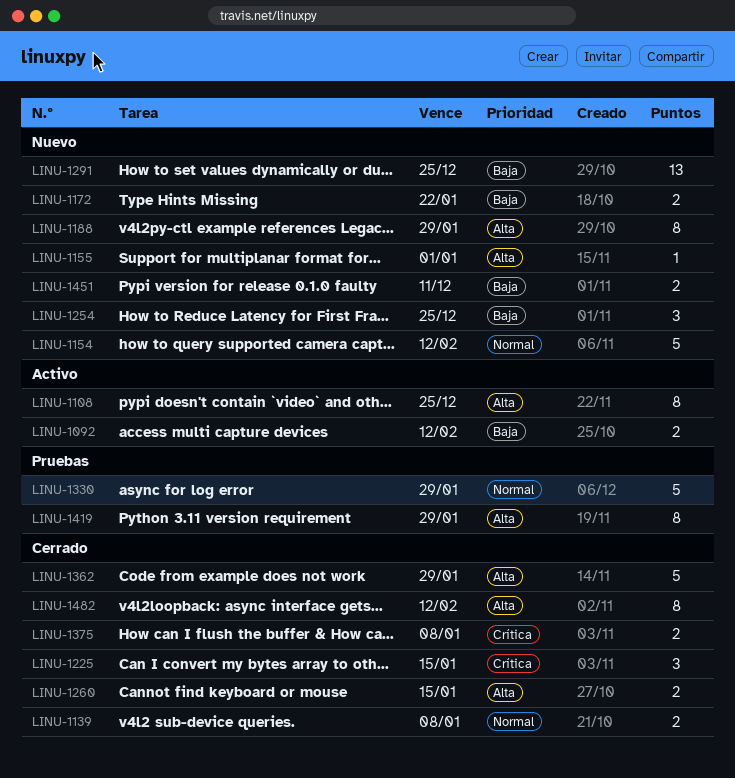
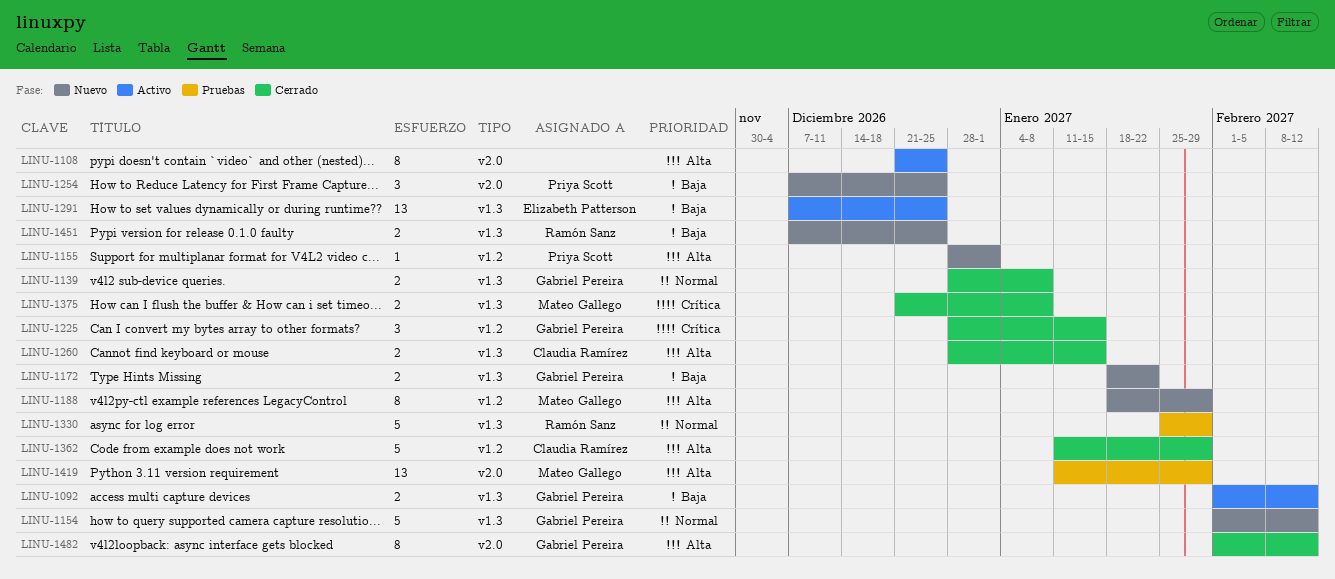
LINU-1291, status: Nuevo -> Activo
LINU-1419, estimate: 8 -> 13
LINU-1451, due: Dec 11 -> Dec 25

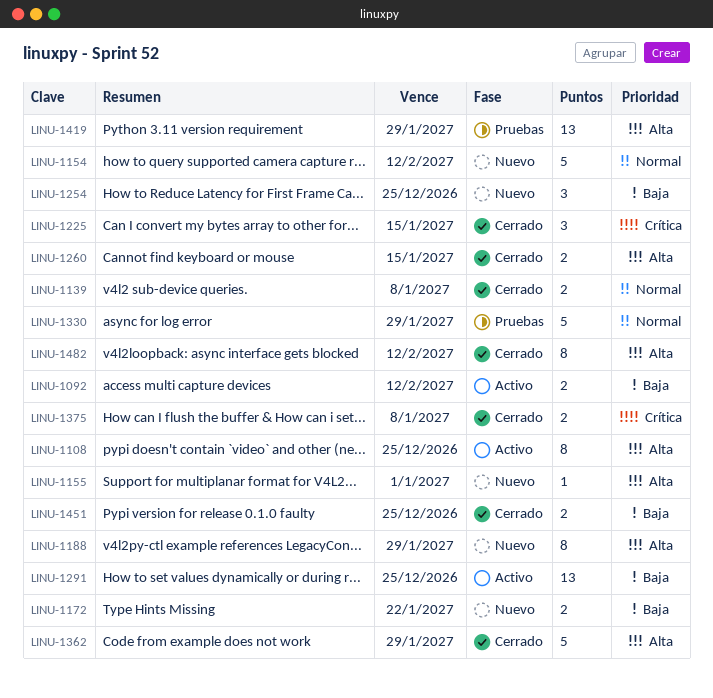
LINU-1451, status: Nuevo -> Cerrado

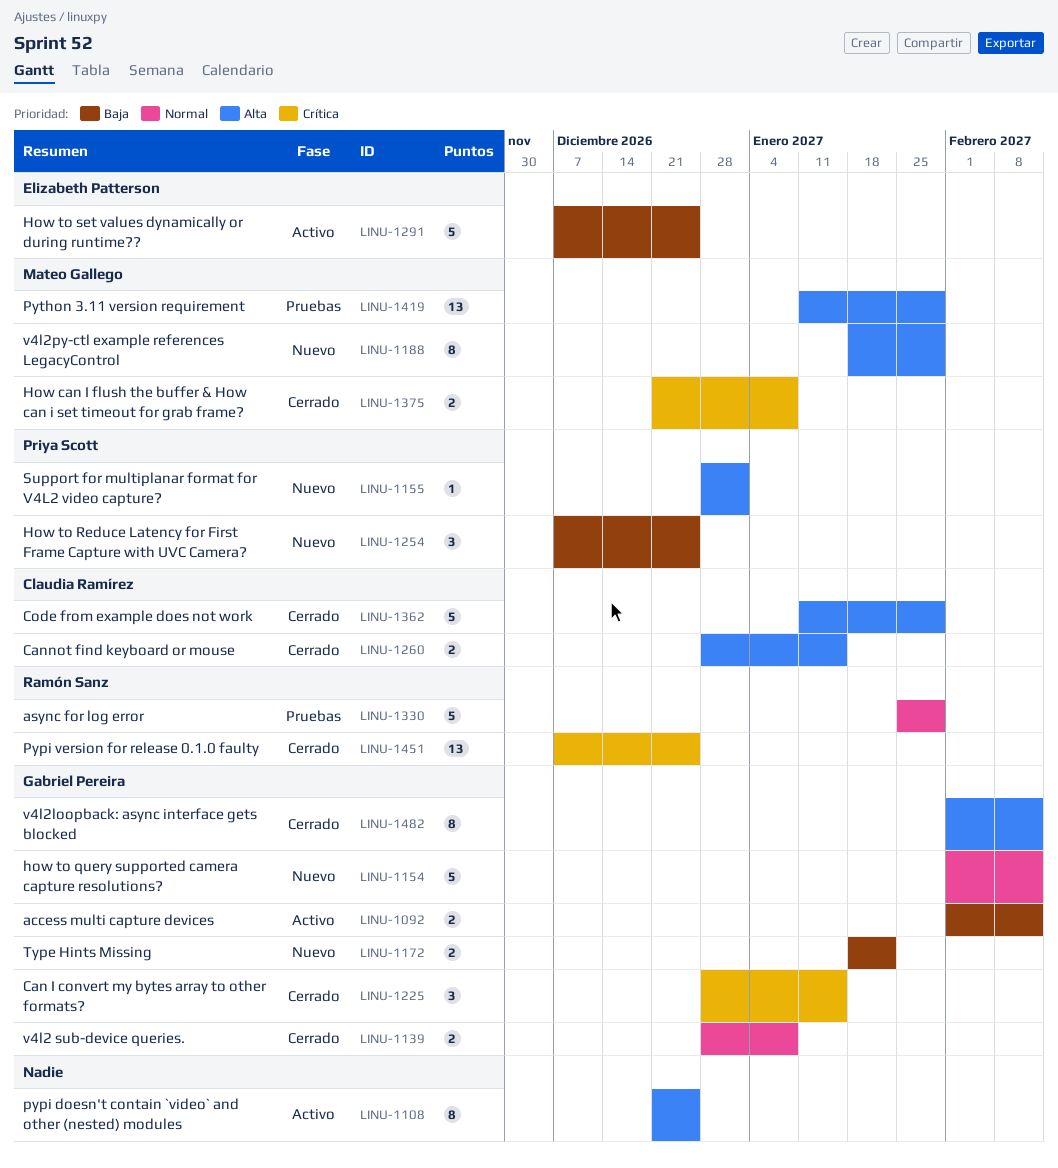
LINU-1291, estimate: 13 -> 5
LINU-1451, priority: Baja -> Crítica
LINU-1451, estimate: 2 -> 13

